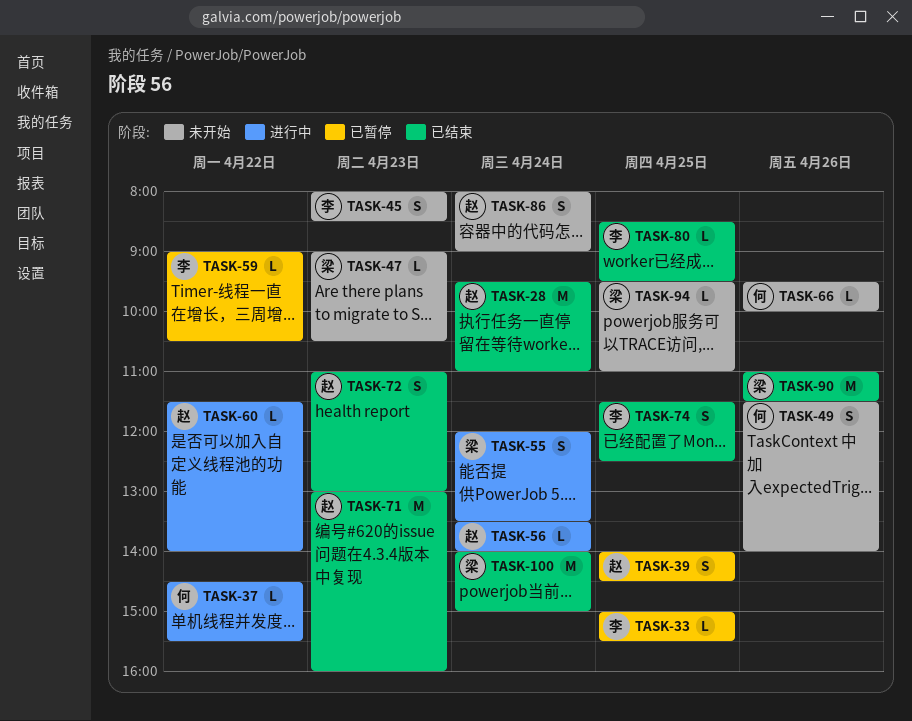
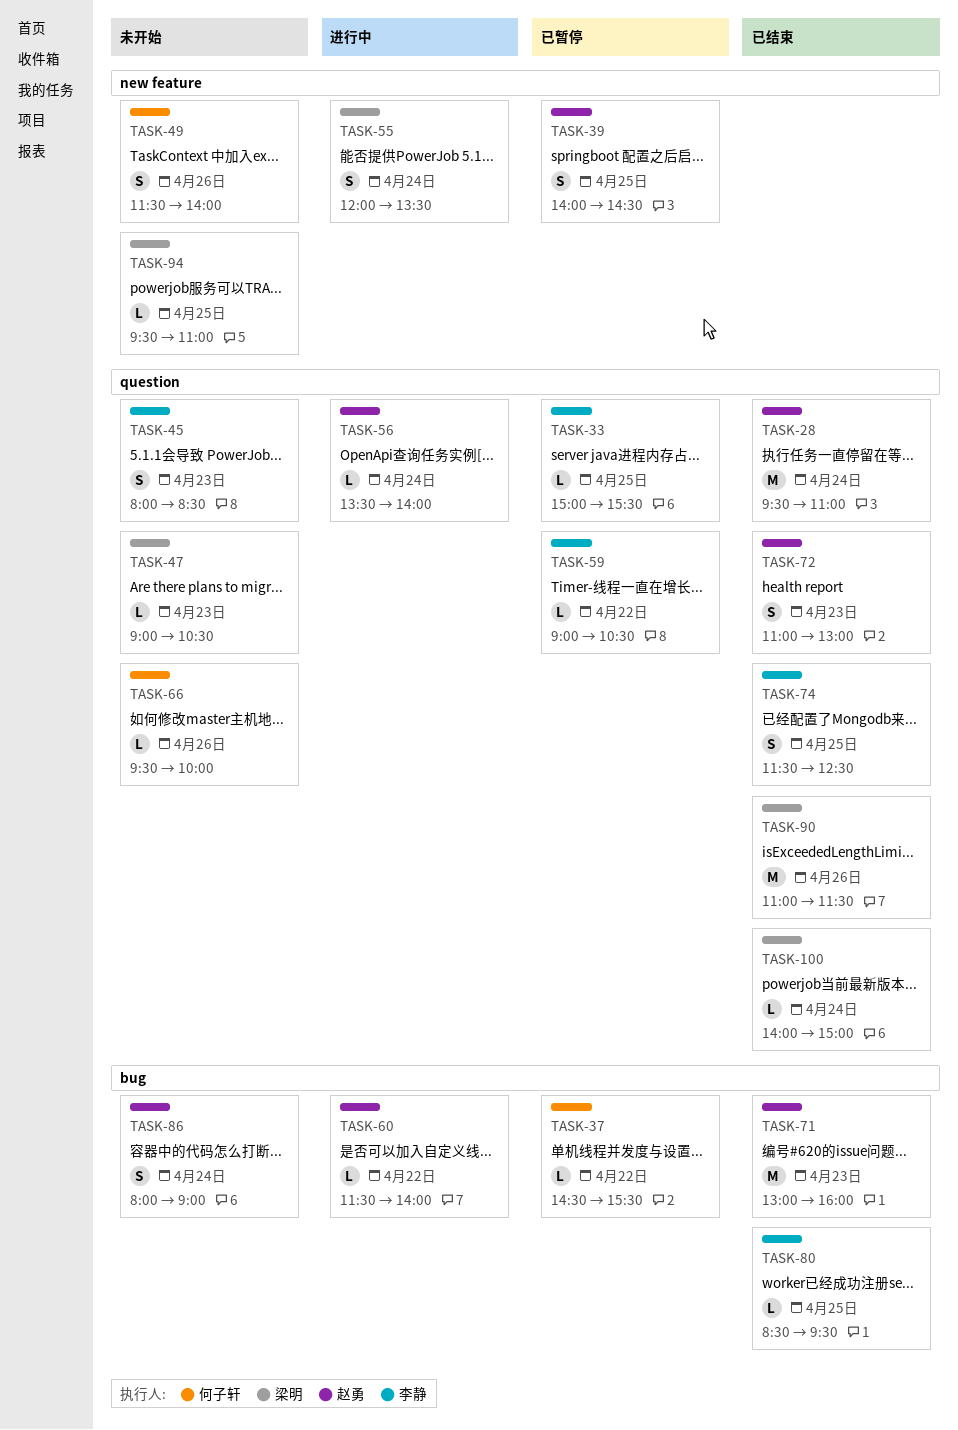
TASK-37, status: 进行中 -> 已暂停
TASK-100, estimate: M -> L

